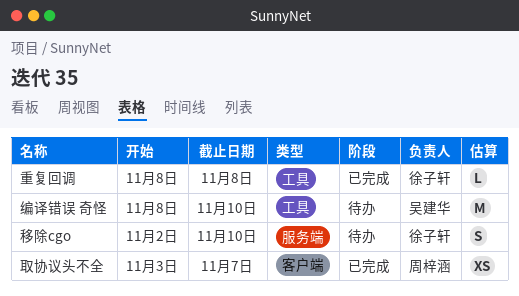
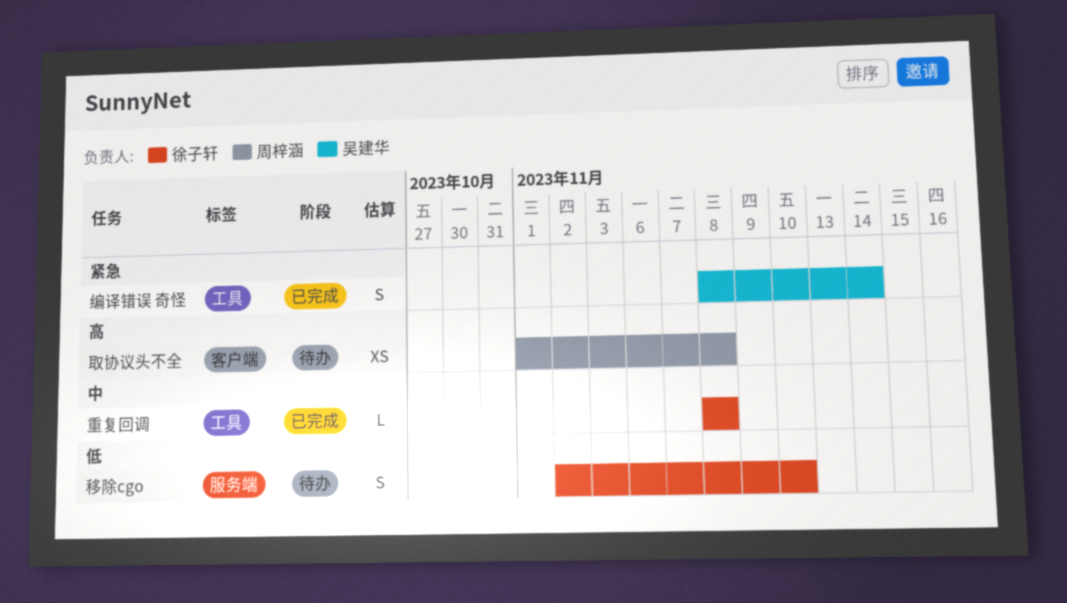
取协议头不全, status: 已完成 -> 待办
取协议头不全, start: Nov 3 -> Nov 1
取协议头不全, due: Nov 7 -> Nov 8
编译错误 奇怪, status: 待办 -> 已完成
编译错误 奇怪, estimate: M -> S
编译错误 奇怪, due: Nov 10 -> Nov 14

